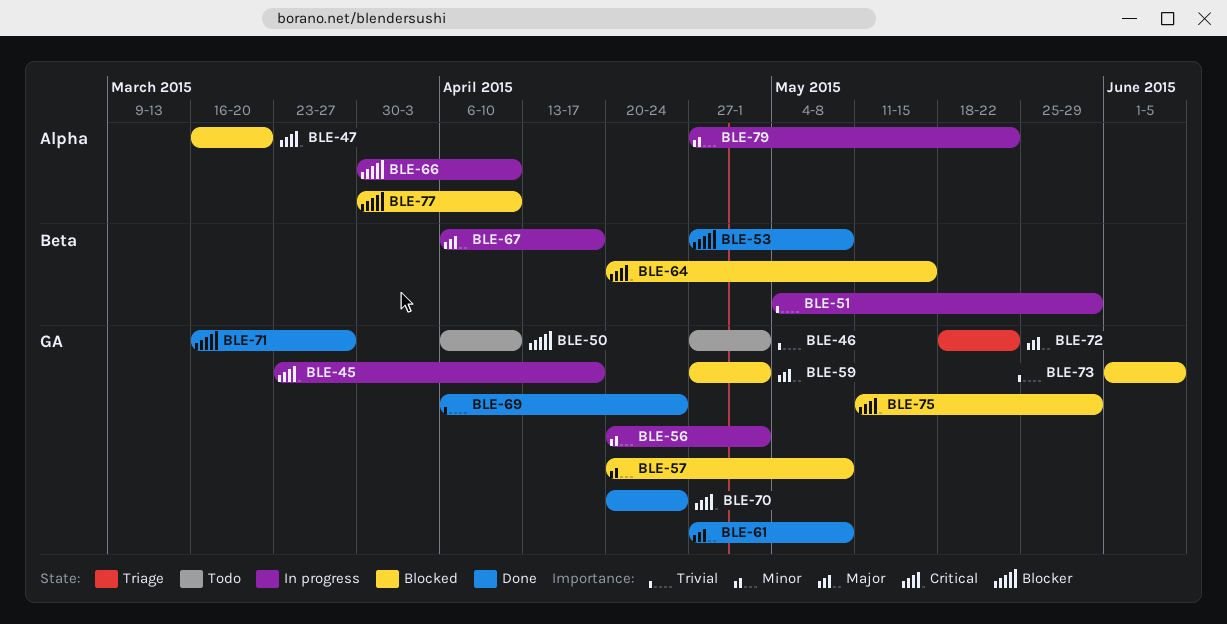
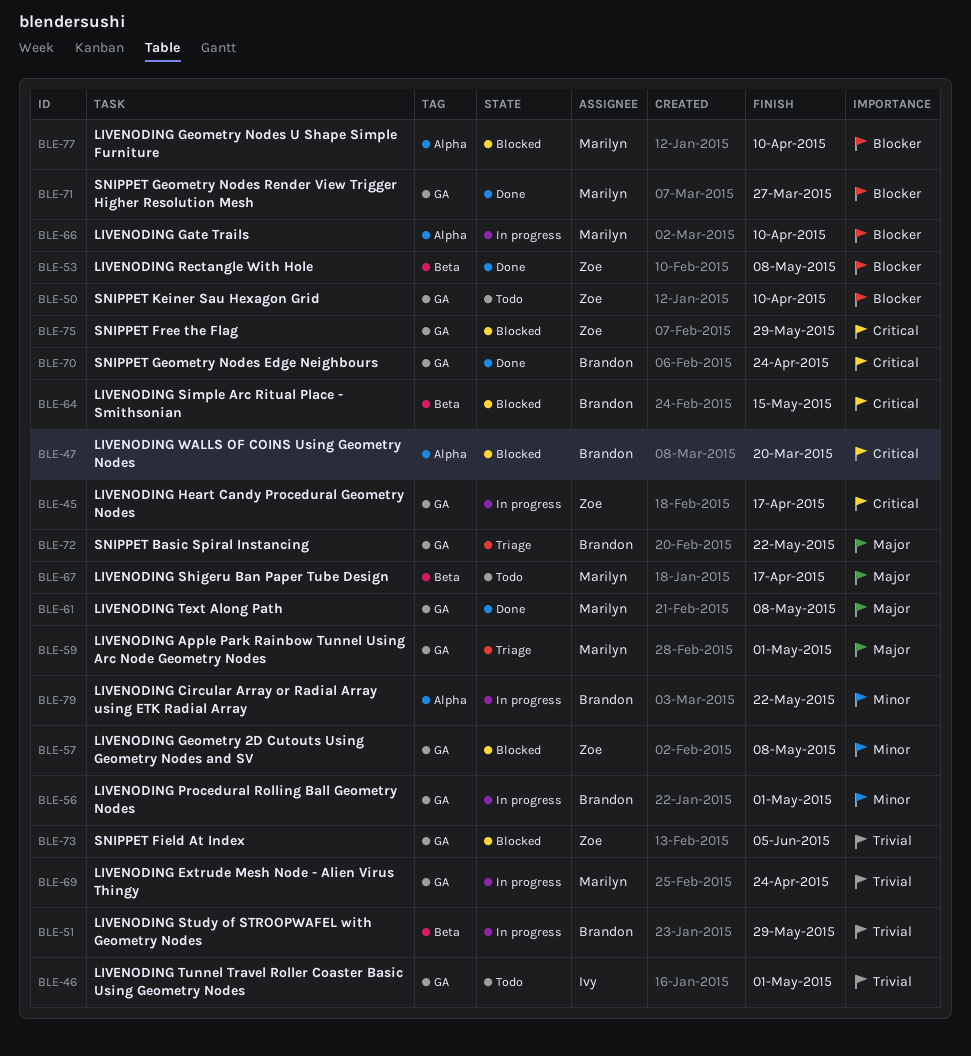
BLE-59, status: Blocked -> Triage
BLE-67, status: In progress -> Todo
BLE-69, status: Done -> In progress

